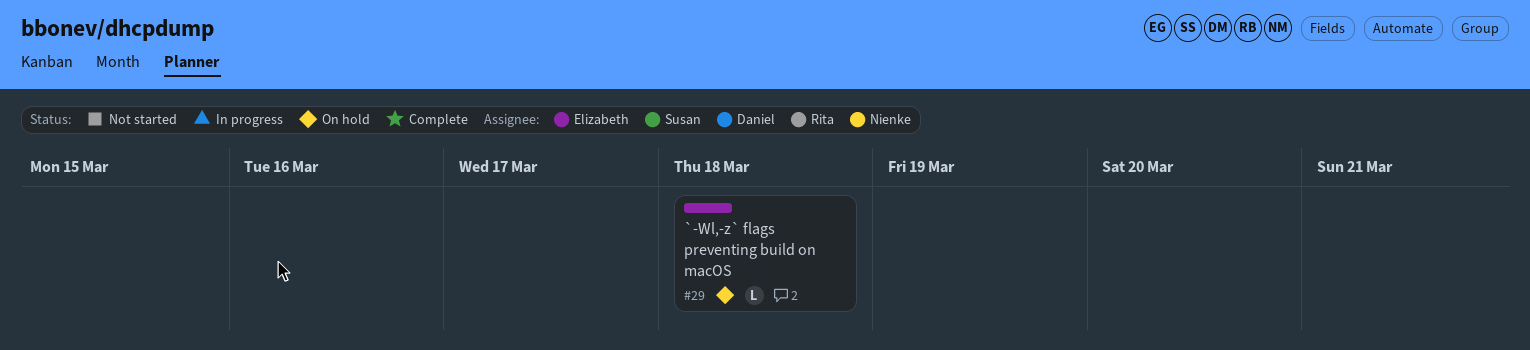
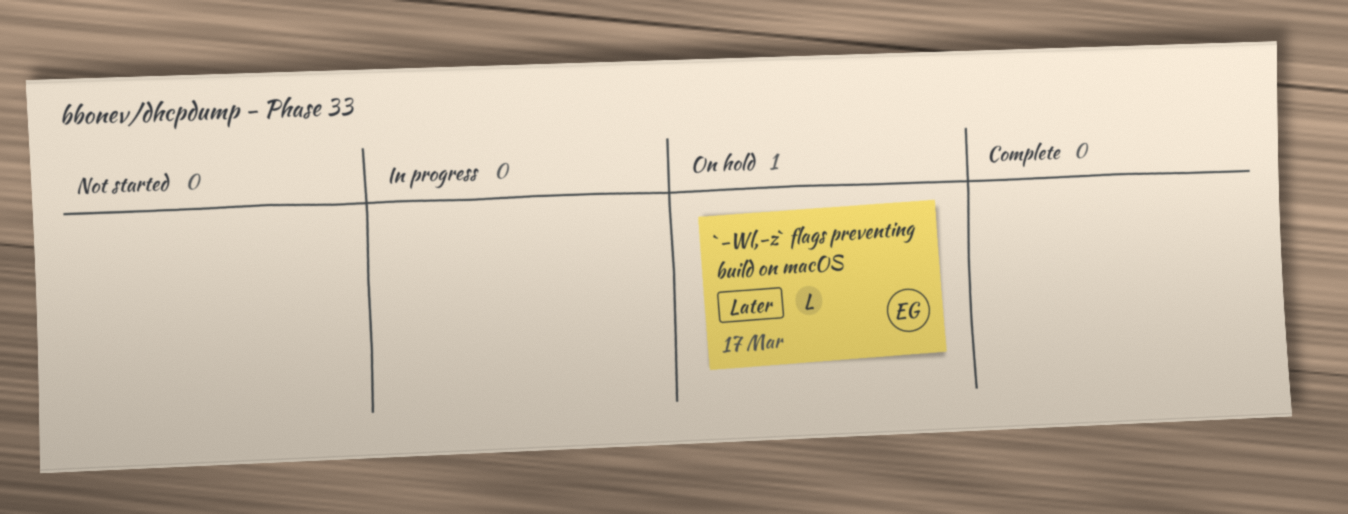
`-Wl,-z` flags preventing build on macOS, due: Mar 18 -> Mar 17

